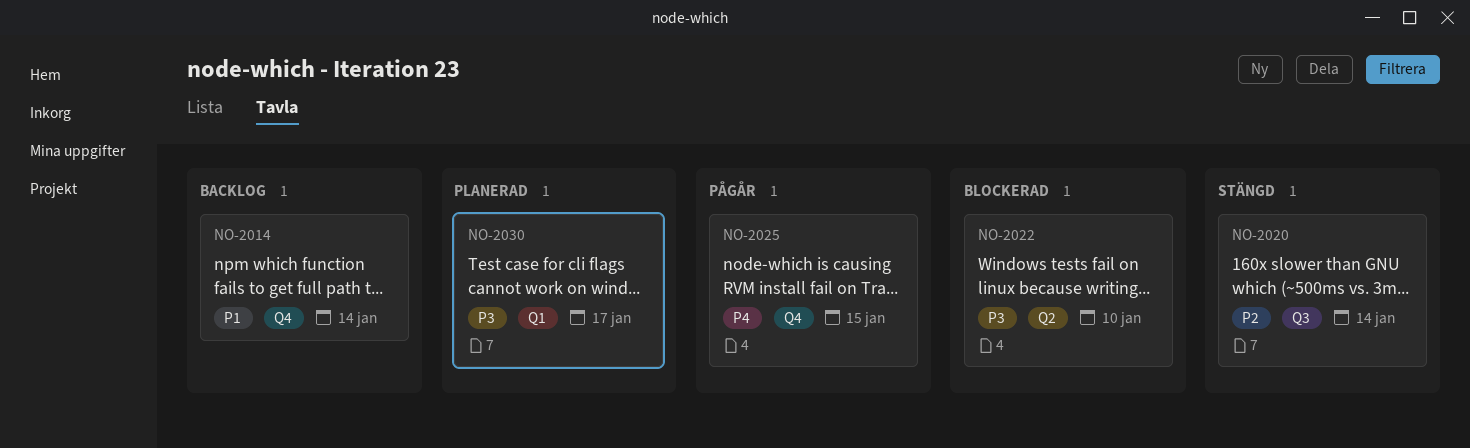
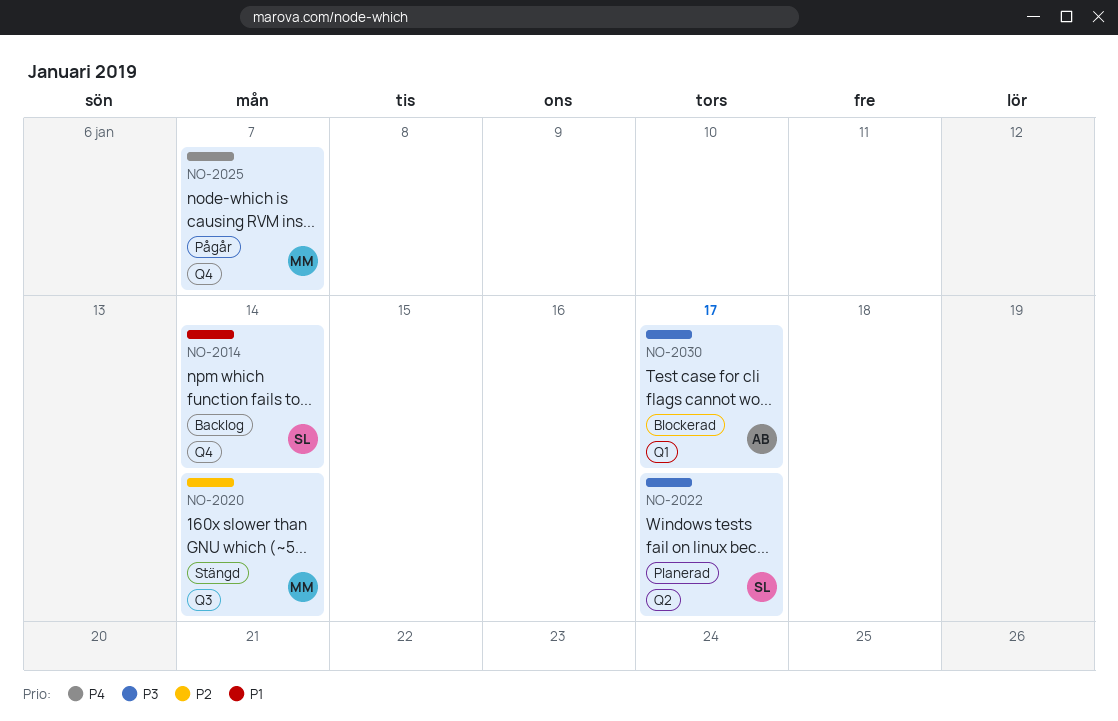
NO-2022, status: Blockerad -> Planerad
NO-2022, due: Jan 10 -> Jan 17
NO-2025, due: Jan 15 -> Jan 7
NO-2030, status: Planerad -> Blockerad

